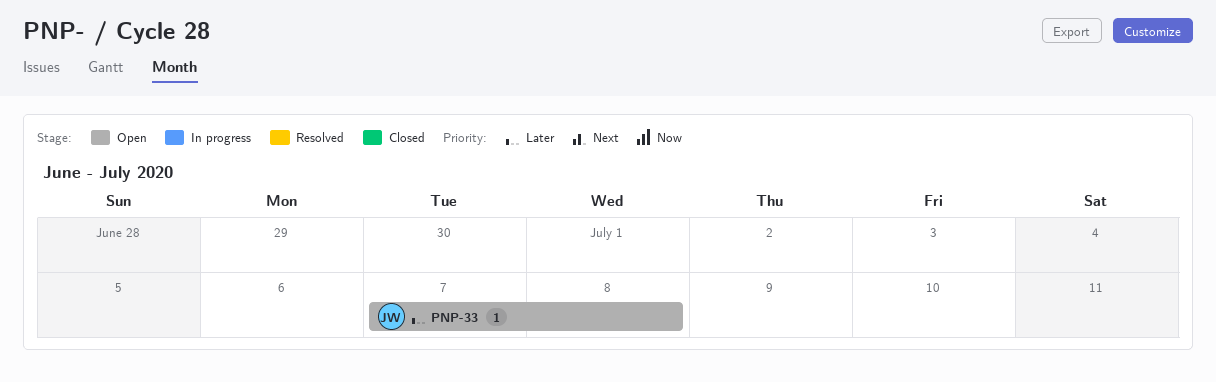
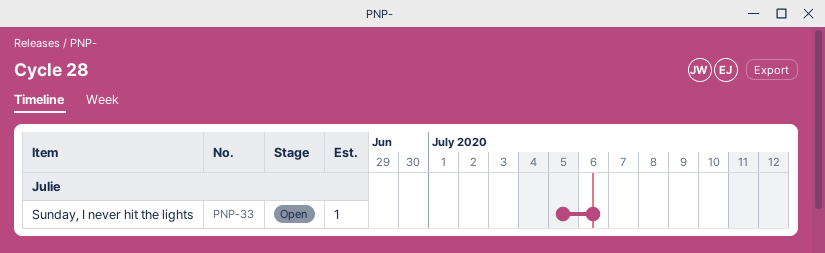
PNP-33, start: Jul 7 -> Jul 5
PNP-33, due: Jul 8 -> Jul 6

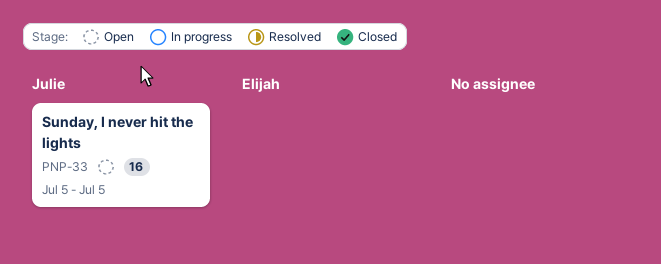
PNP-33, estimate: 1 -> 16
PNP-33, due: Jul 6 -> Jul 5

